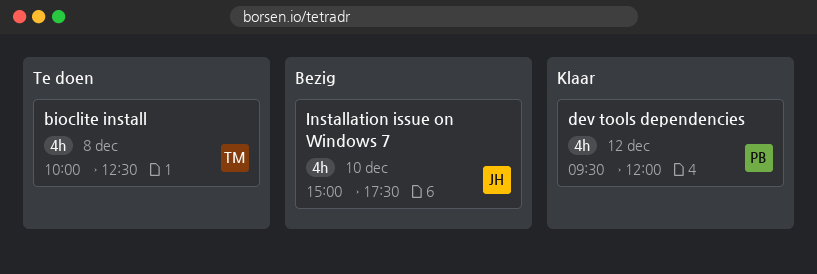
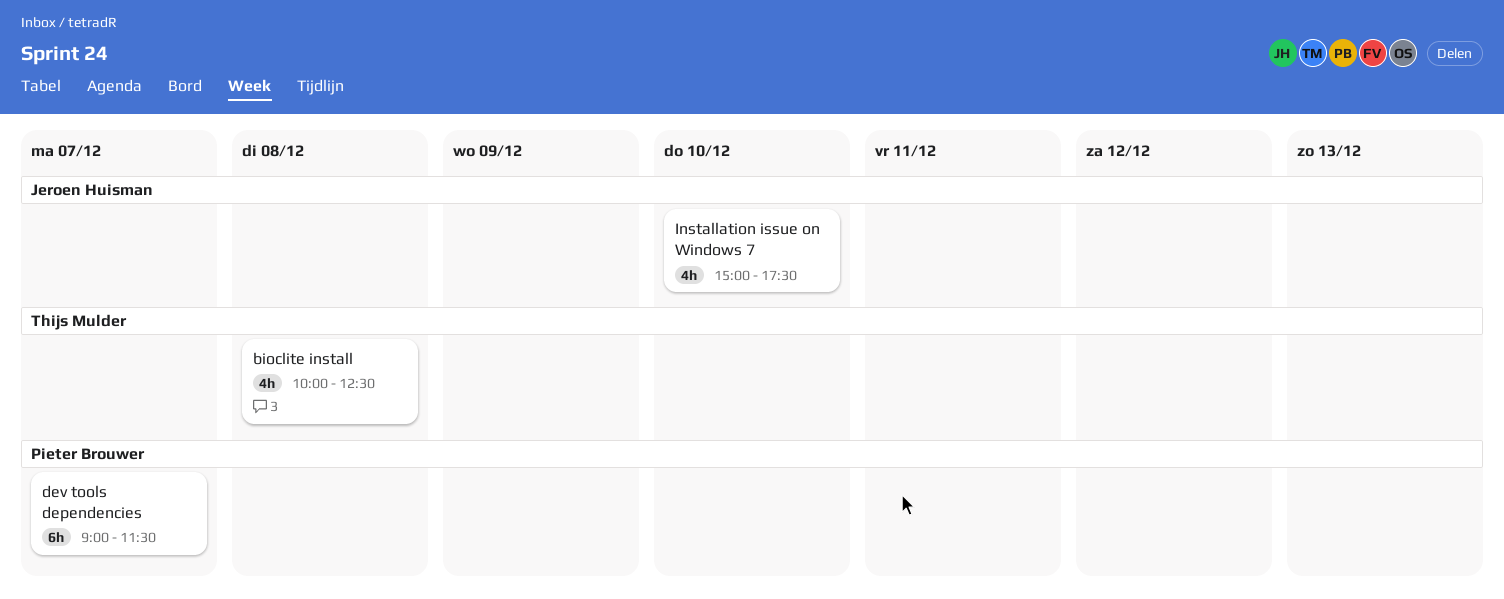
dev tools dependencies, estimate: 4h -> 6h
dev tools dependencies, day: Dec 12 -> Dec 7
dev tools dependencies, begins: 09:30 -> 09:00
dev tools dependencies, ends: 12:00 -> 11:30

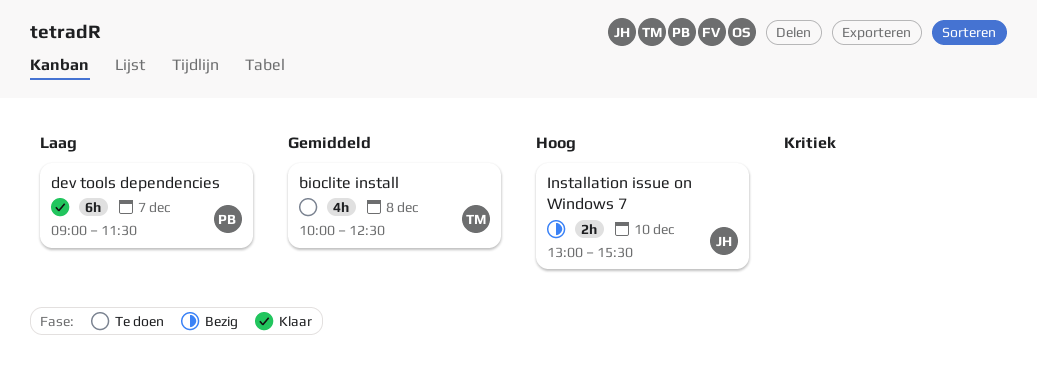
Installation issue on Windows 7, estimate: 4h -> 2h
Installation issue on Windows 7, begins: 15:00 -> 13:00
Installation issue on Windows 7, ends: 17:30 -> 15:30

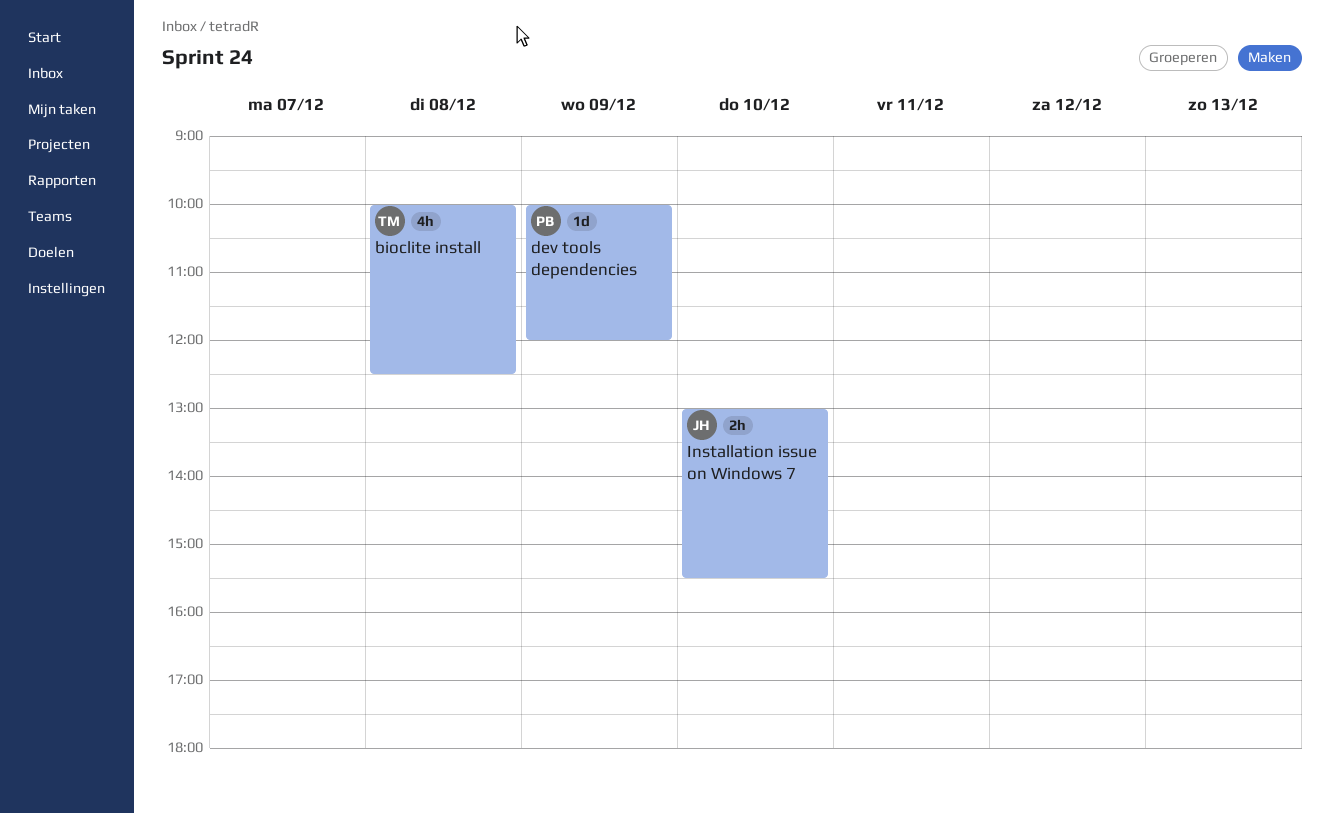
dev tools dependencies, estimate: 6h -> 1d
dev tools dependencies, day: Dec 7 -> Dec 9
dev tools dependencies, begins: 09:00 -> 10:00
dev tools dependencies, ends: 11:30 -> 12:00

